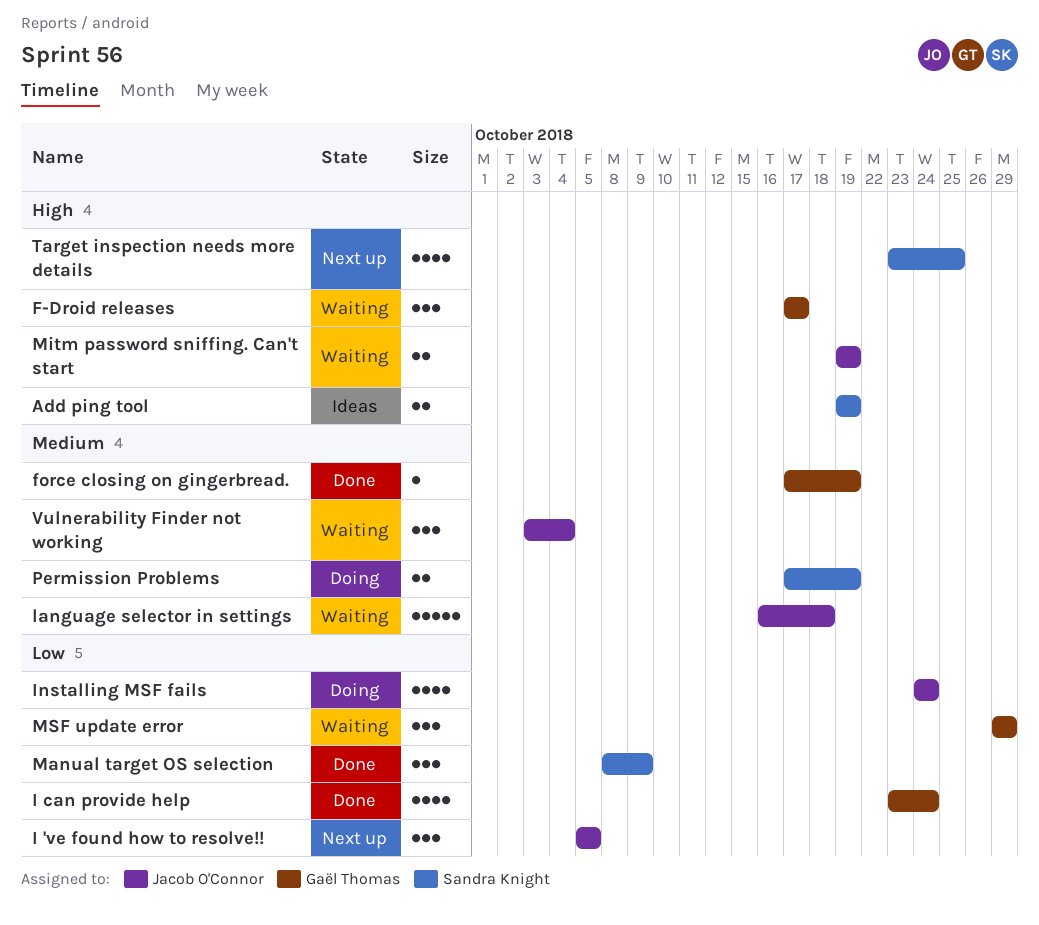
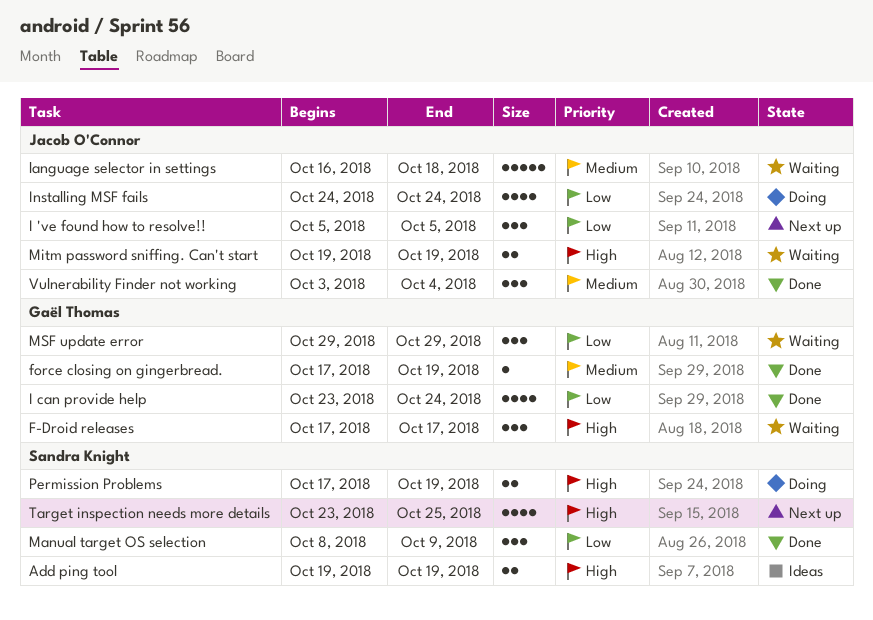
Permission Problems, priority: Medium -> High
Vulnerability Finder not working, status: Waiting -> Done

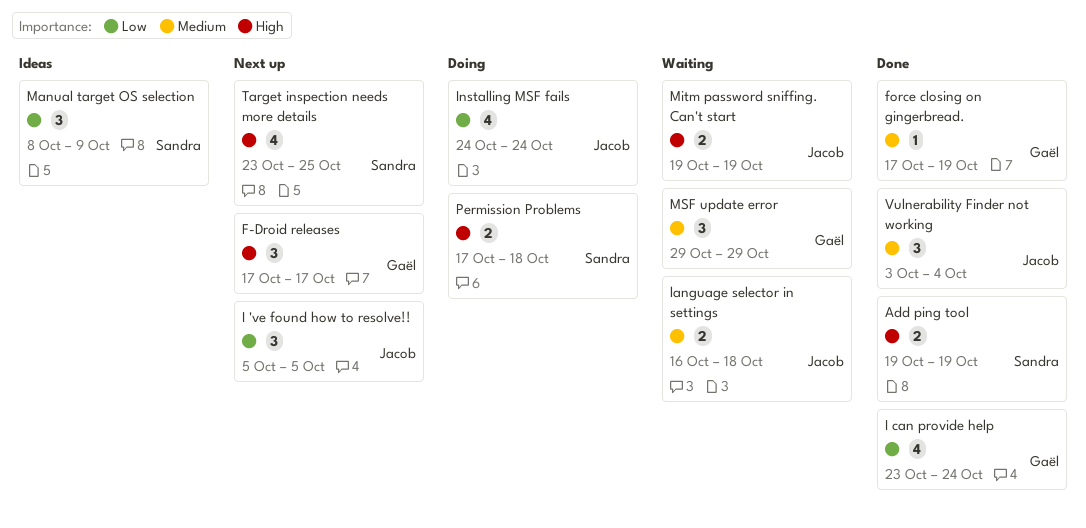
Add ping tool, status: Ideas -> Done
F-Droid releases, status: Waiting -> Next up
language selector in settings, estimate: 5 -> 2
Manual target OS selection, status: Done -> Ideas
MSF update error, priority: Low -> Medium
Permission Problems, due: Oct 19 -> Oct 18

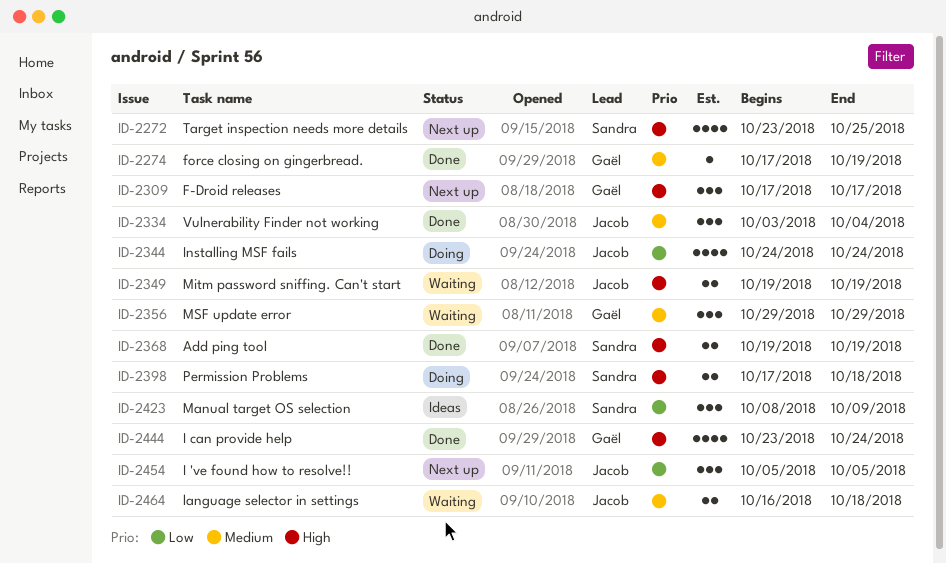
I can provide help, priority: Low -> High

